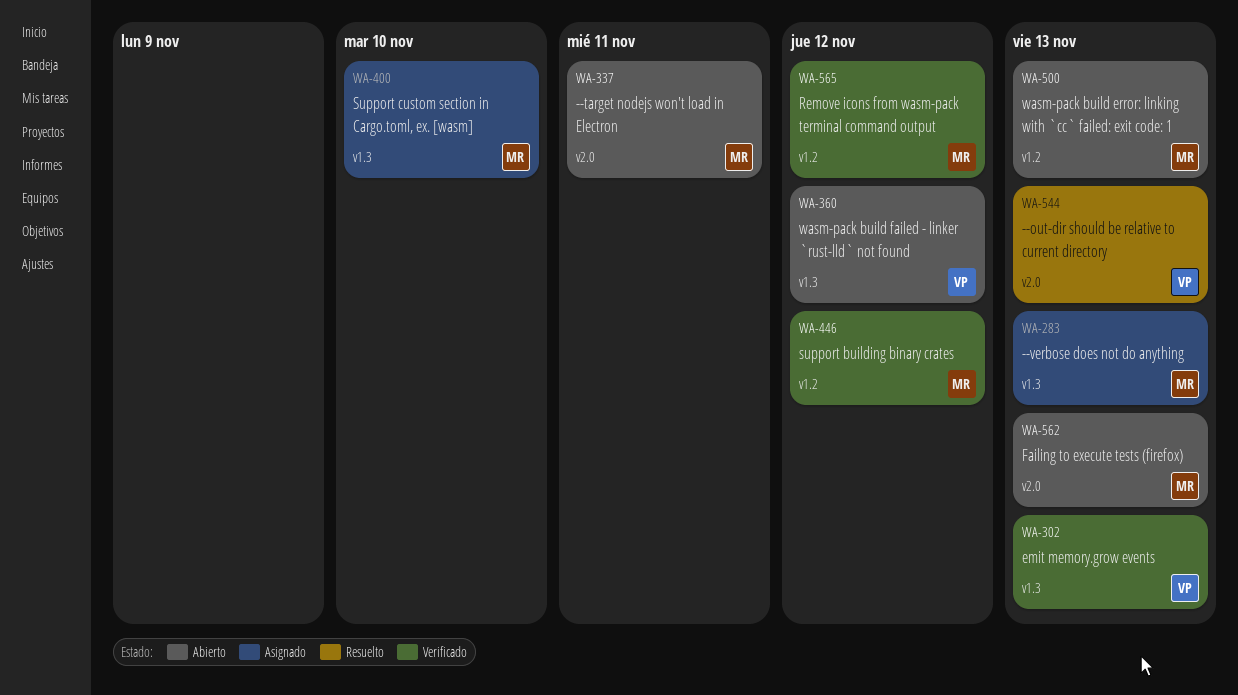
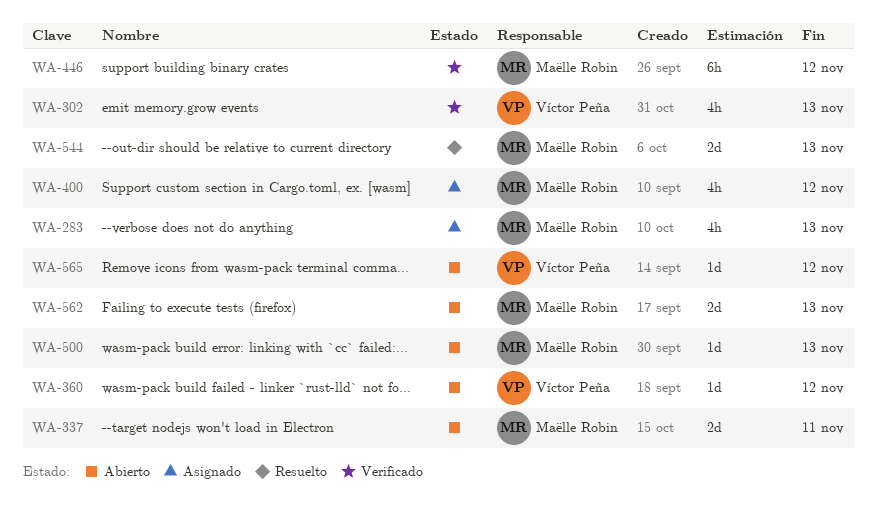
WA-400, due: Nov 10 -> Nov 12
WA-544, owner: Víctor Peña -> Maëlle Robin
WA-565, status: Verificado -> Abierto
WA-565, owner: Maëlle Robin -> Víctor Peña

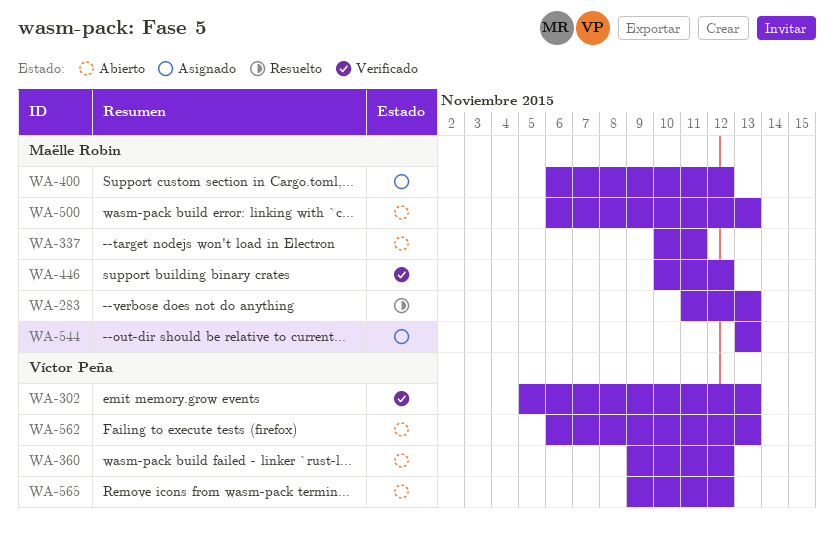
WA-283, status: Asignado -> Resuelto
WA-544, status: Resuelto -> Asignado
WA-562, owner: Maëlle Robin -> Víctor Peña

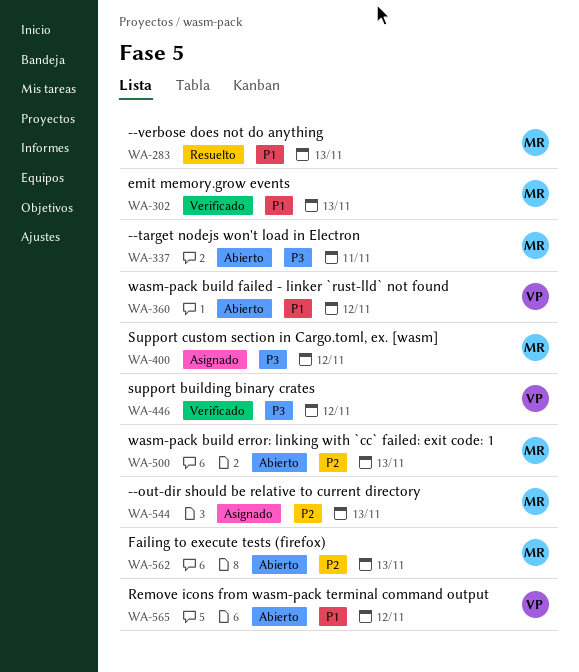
WA-302, owner: Víctor Peña -> Maëlle Robin
WA-446, owner: Maëlle Robin -> Víctor Peña
WA-562, owner: Víctor Peña -> Maëlle Robin

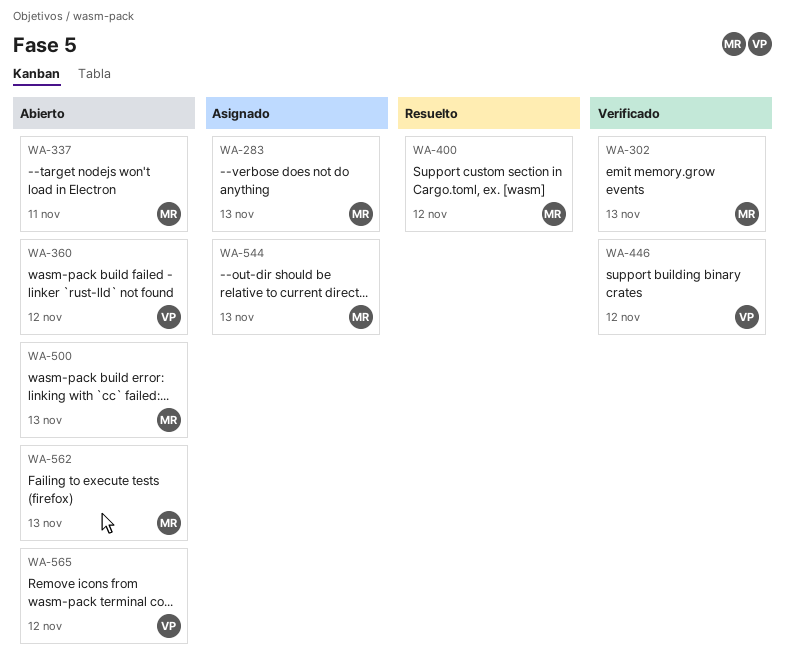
WA-283, status: Resuelto -> Asignado
WA-400, status: Asignado -> Resuelto

